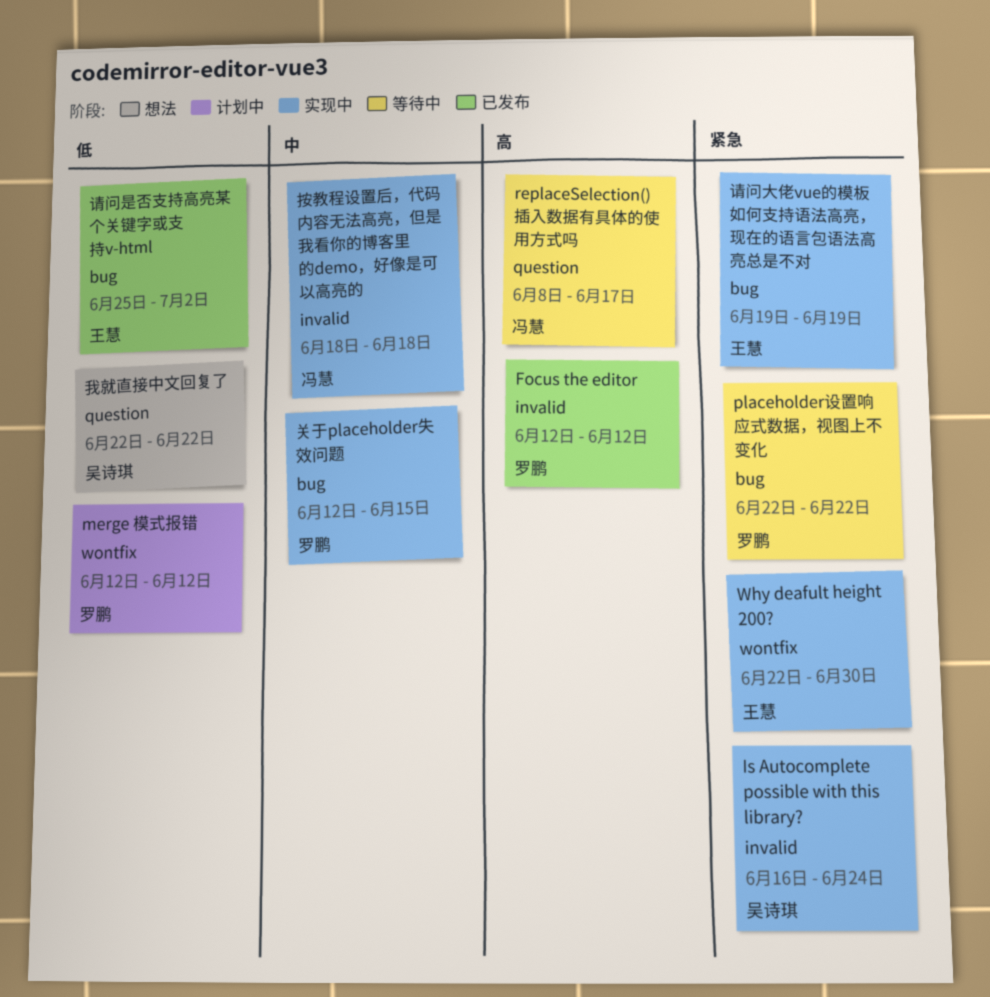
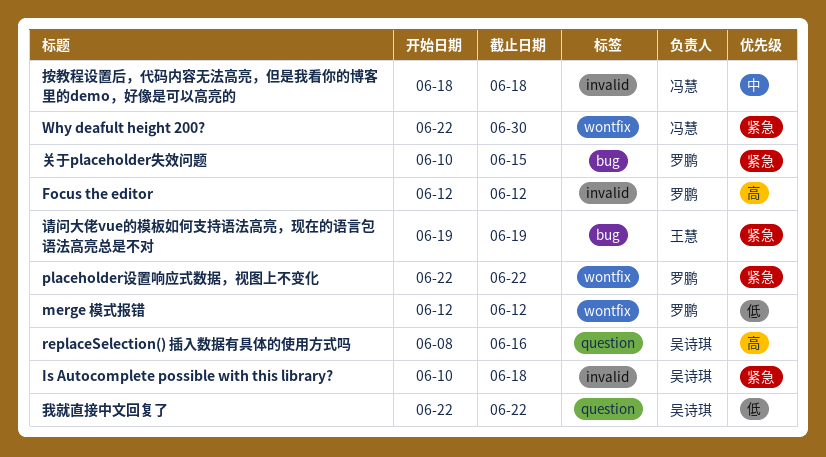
Is Autocomplete possible with this library?, start: Jun 16 -> Jun 10
Is Autocomplete possible with this library?, due: Jun 24 -> Jun 18
placeholder设置响应式数据，视图上不变化, label: bug -> wontfix
replaceSelection() 插入数据有具体的使用方式吗, owner: 冯慧 -> 吴诗琪
replaceSelection() 插入数据有具体的使用方式吗, due: Jun 17 -> Jun 16
Why deafult height 200?, owner: 王慧 -> 冯慧
关于placeholder失效问题, priority: 中 -> 紧急
关于placeholder失效问题, start: Jun 12 -> Jun 10
请问是否支持高亮某个关键字或支持v-html: present -> none

